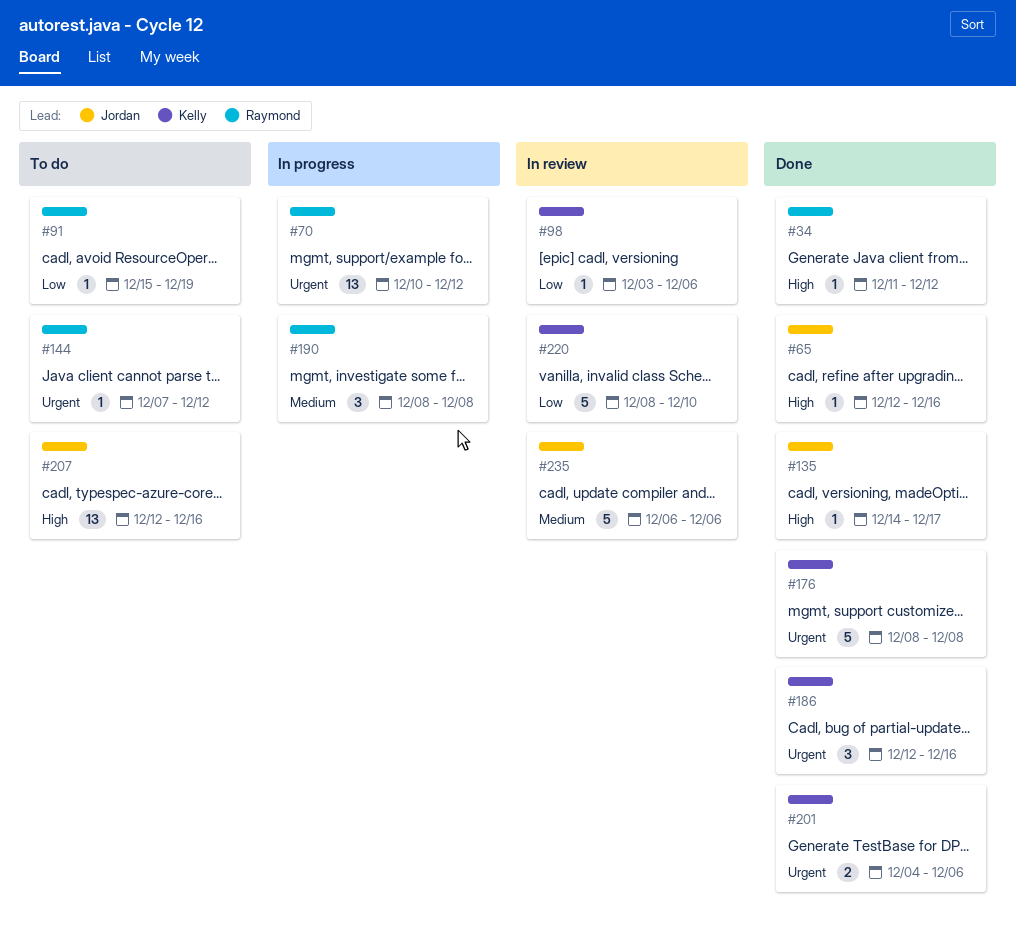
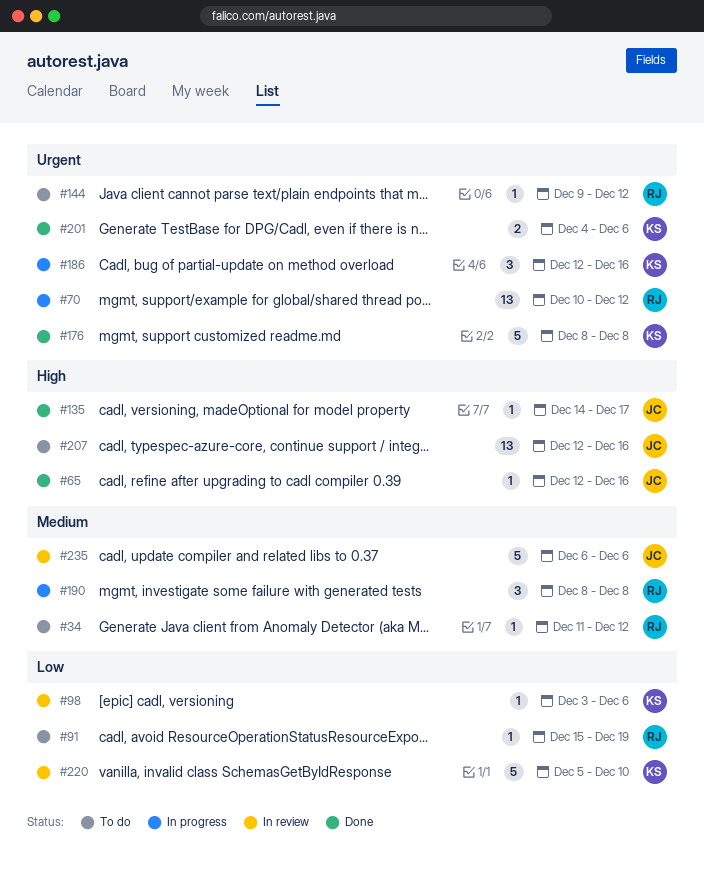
#34, status: Done -> To do
#34, priority: High -> Medium
#144, start: Dec 7 -> Dec 9
#186, status: Done -> In progress
#220, start: Dec 8 -> Dec 5

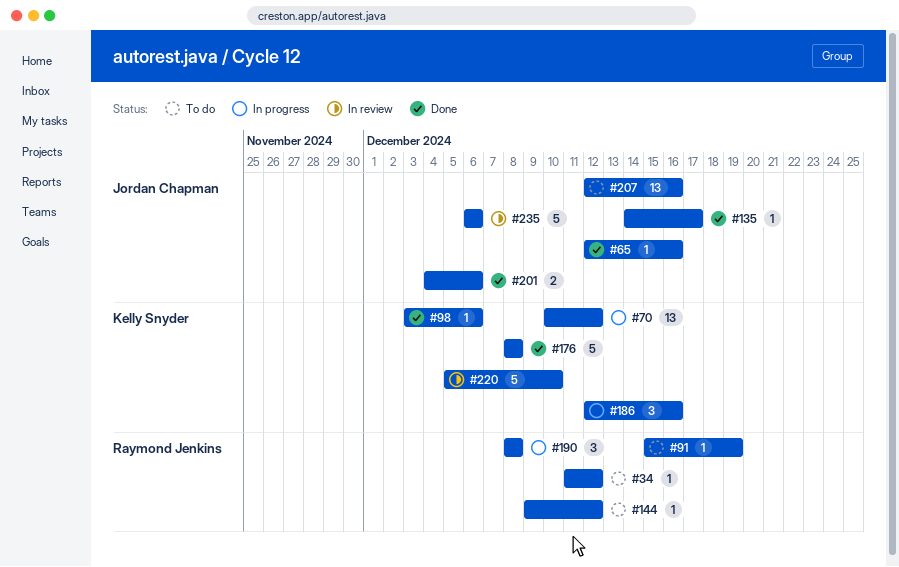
#70, owner: Raymond Jenkins -> Kelly Snyder
#98, status: In review -> Done
#201, owner: Kelly Snyder -> Jordan Chapman

